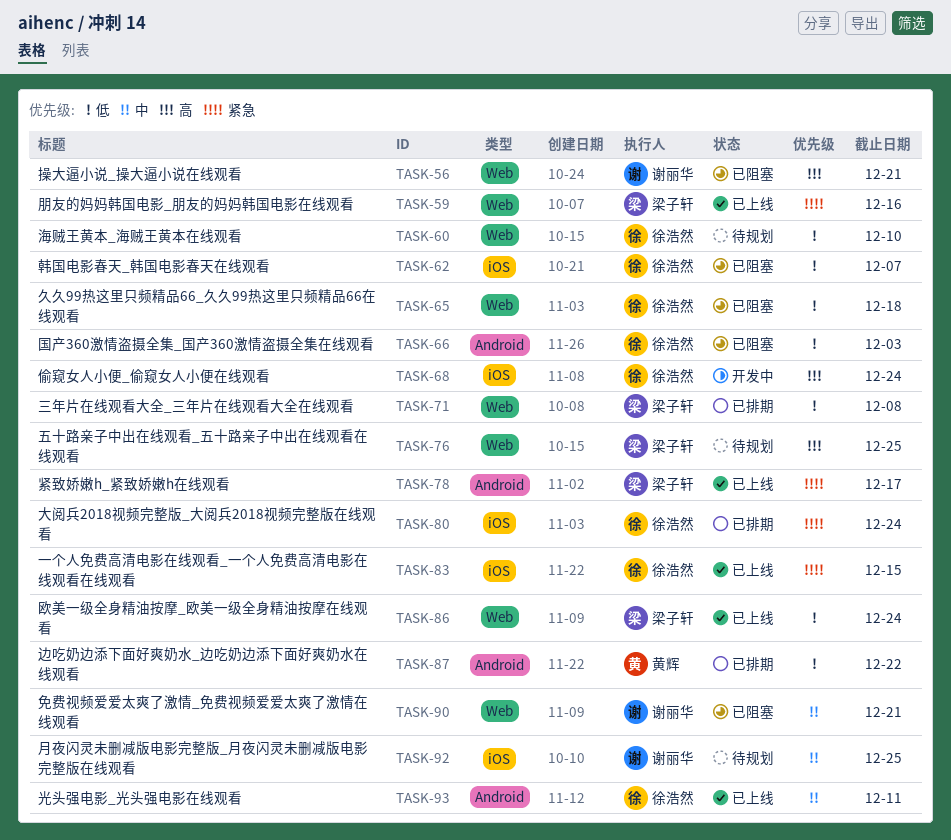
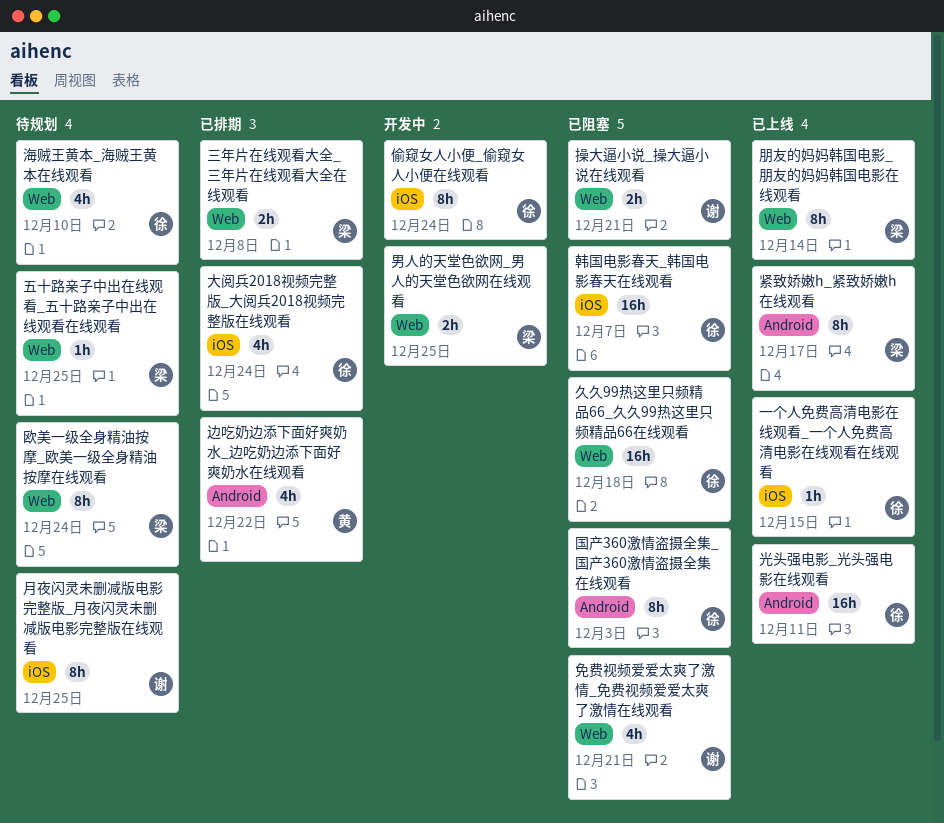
朋友的妈妈韩国电影_朋友的妈妈韩国电影在线观看, due: Dec 16 -> Dec 14
欧美一级全身精油按摩_欧美一级全身精油按摩在线观看, status: 已上线 -> 待规划
男人的天堂色欲网_男人的天堂色欲网在线观看: none -> present

